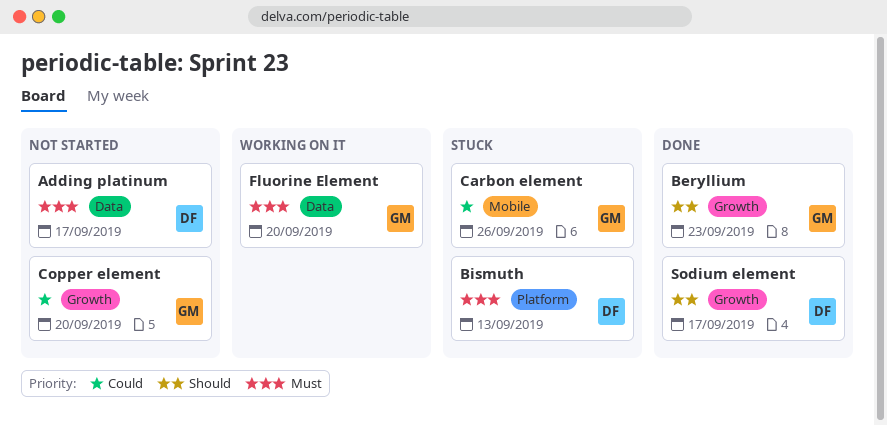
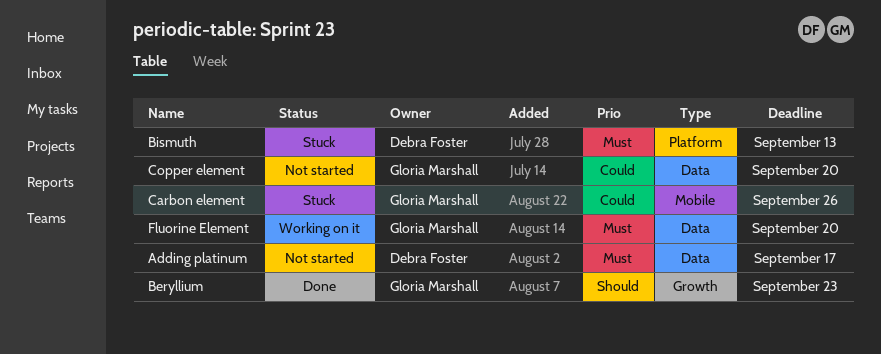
Copper element, label: Growth -> Data
Sodium element: present -> none

